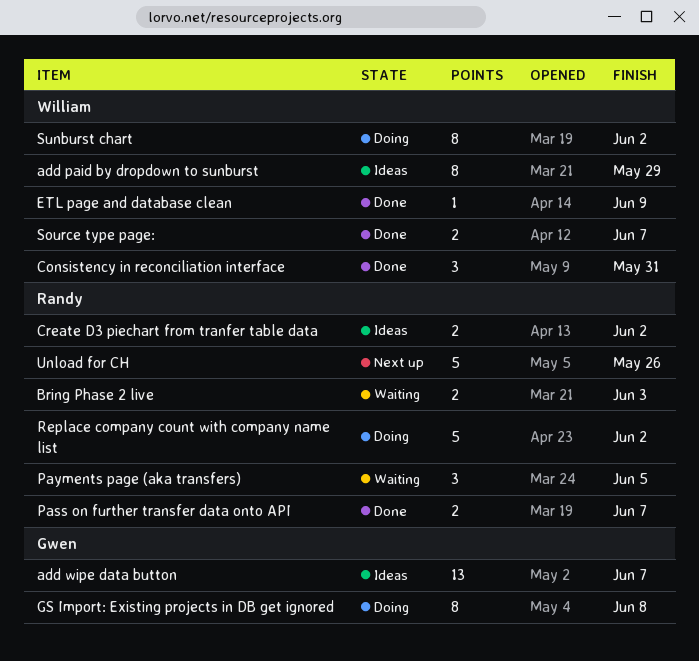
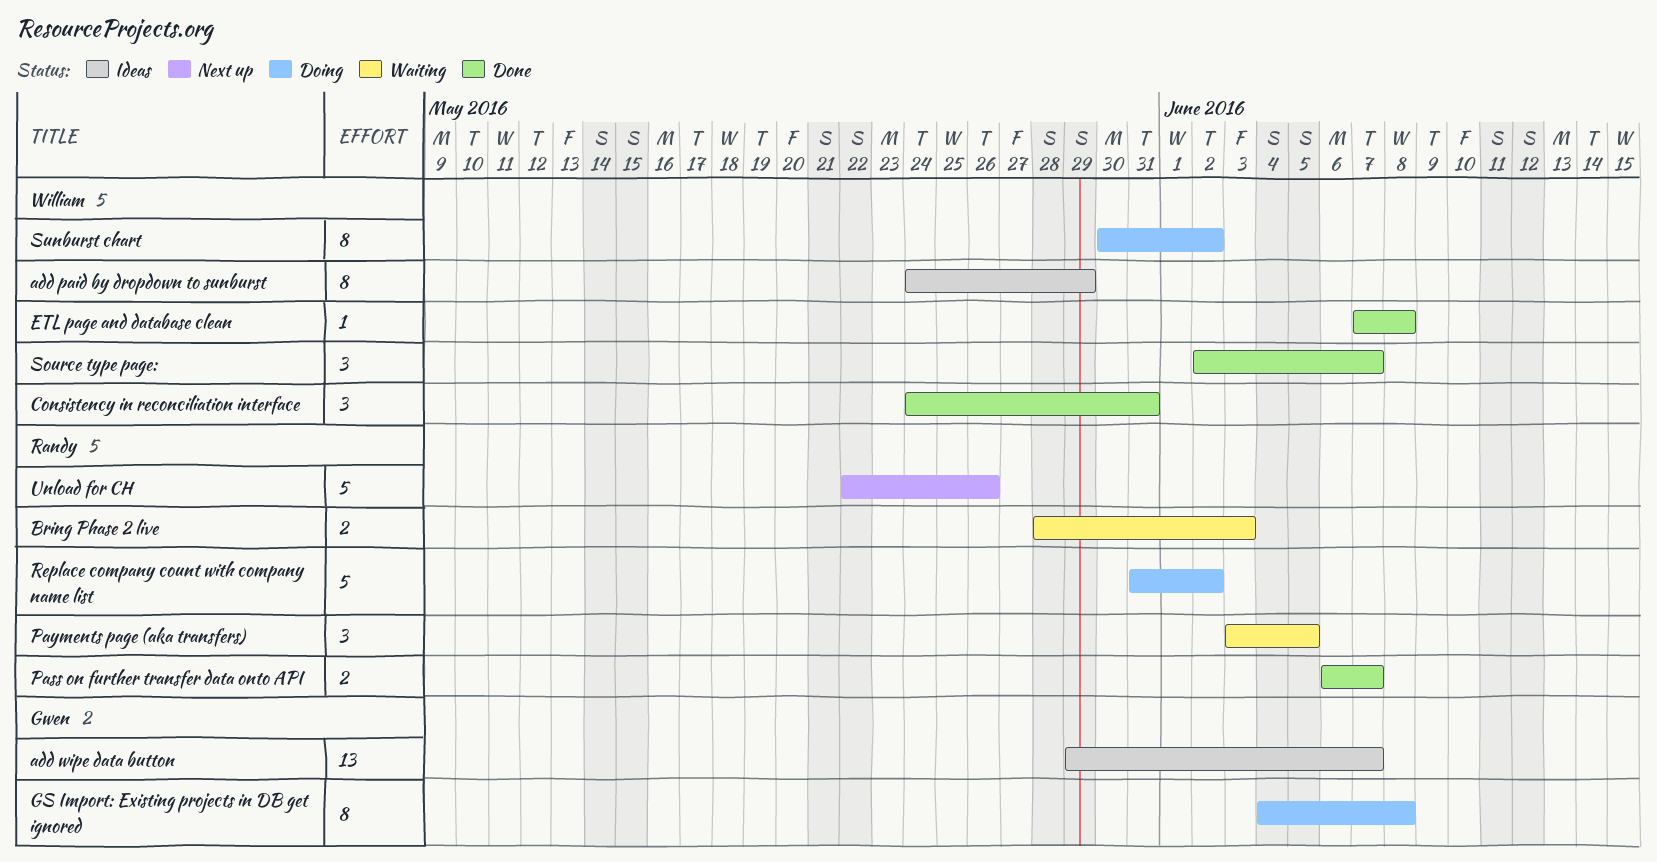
Create D3 piechart from tranfer table data: present -> none
ETL page and database clean, due: Jun 9 -> Jun 8
Source type page:, estimate: 2 -> 3

